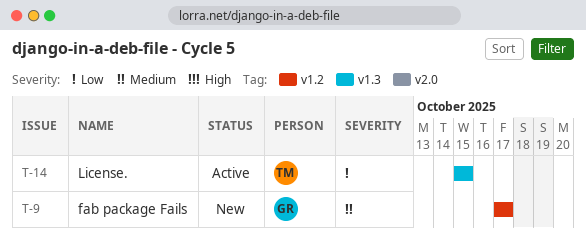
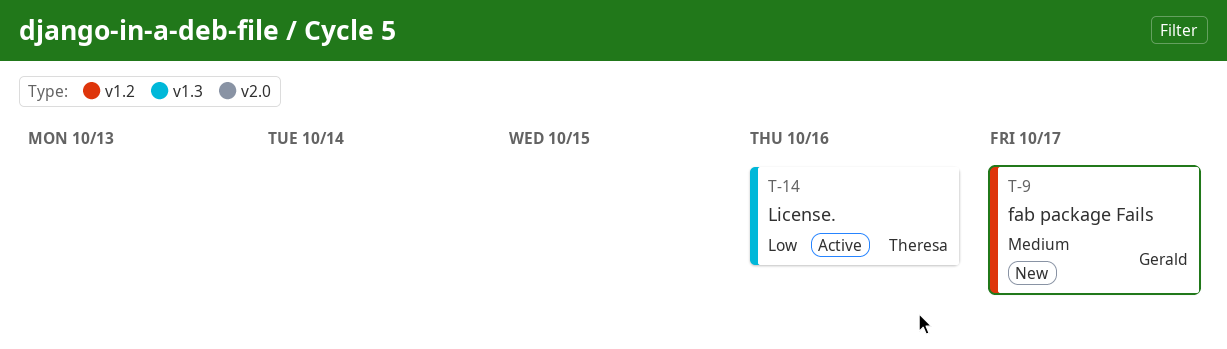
T-14, due: Oct 15 -> Oct 16

